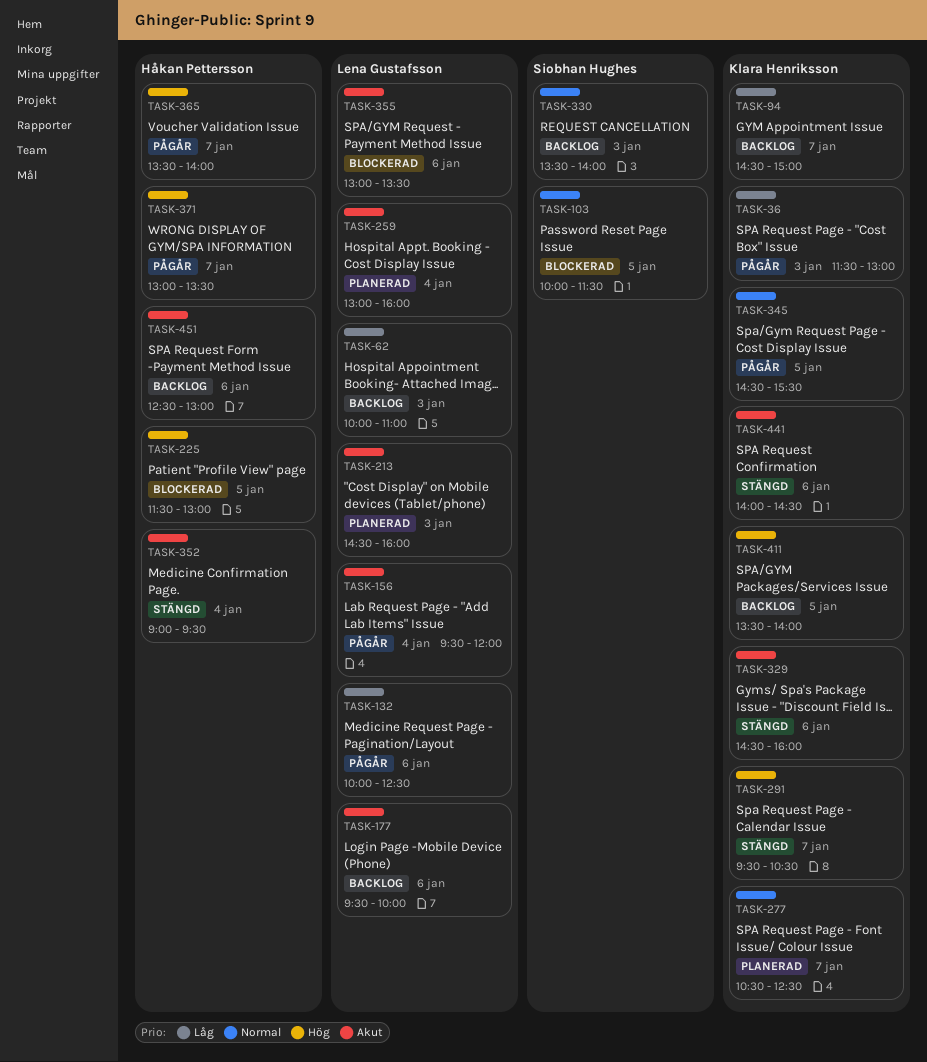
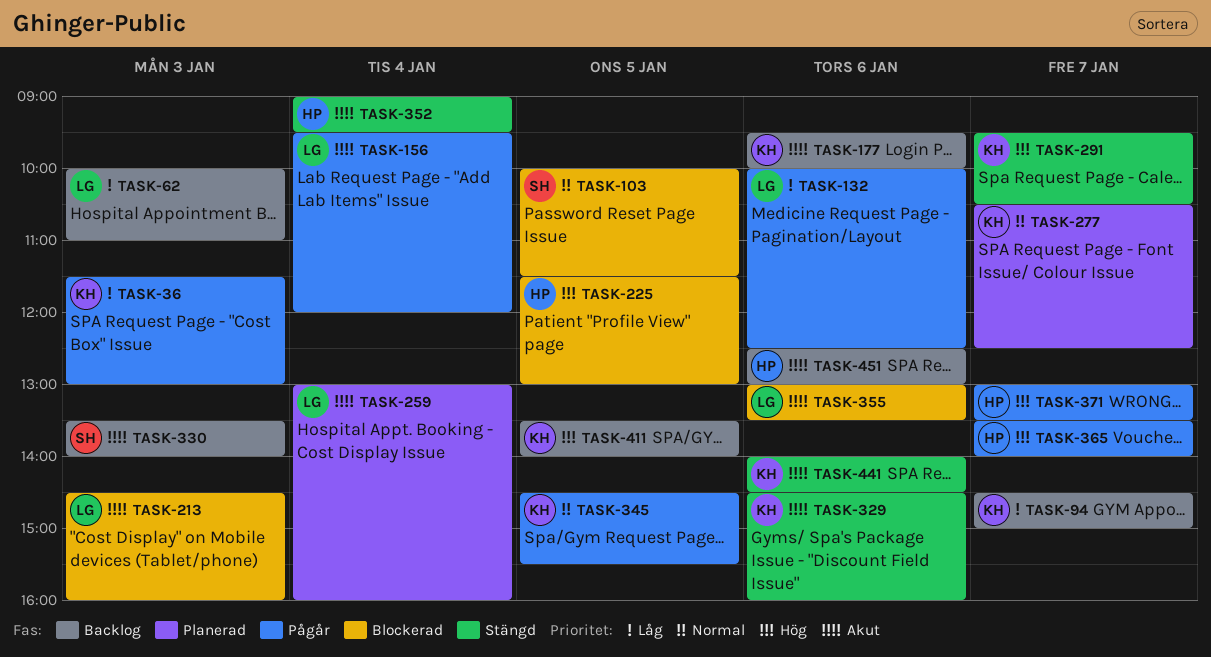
TASK-177, owner: Lena Gustafsson -> Klara Henriksson
TASK-213, status: Planerad -> Blockerad
TASK-330, priority: Normal -> Akut

